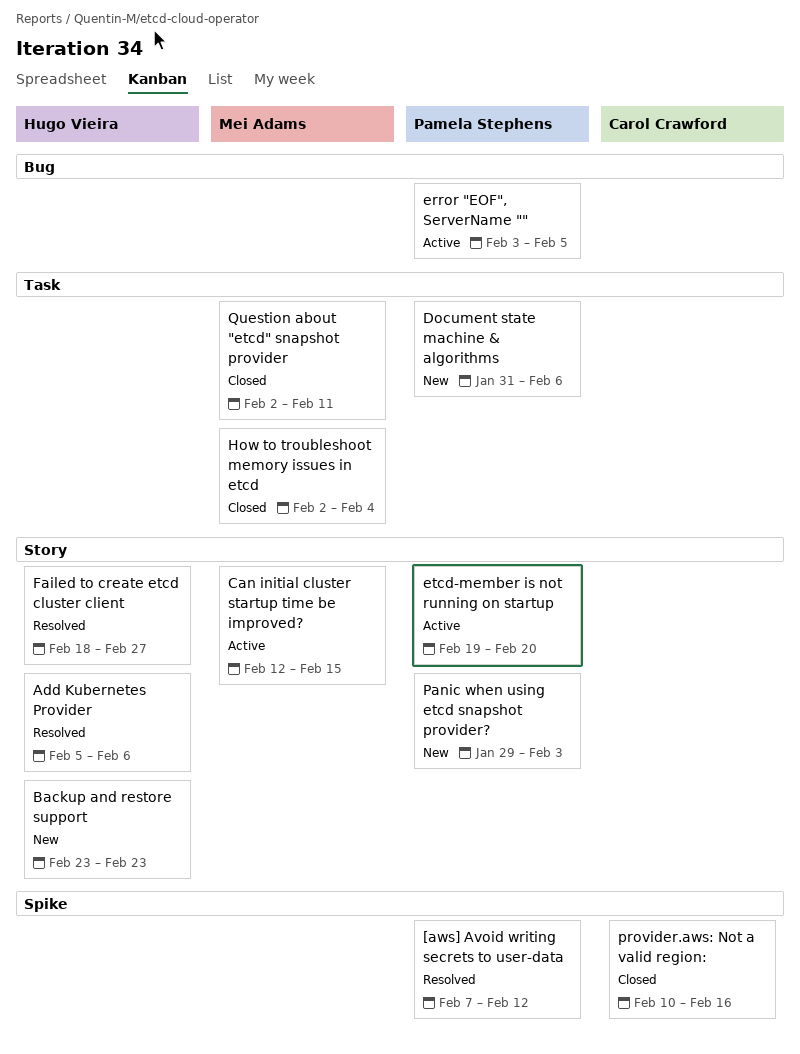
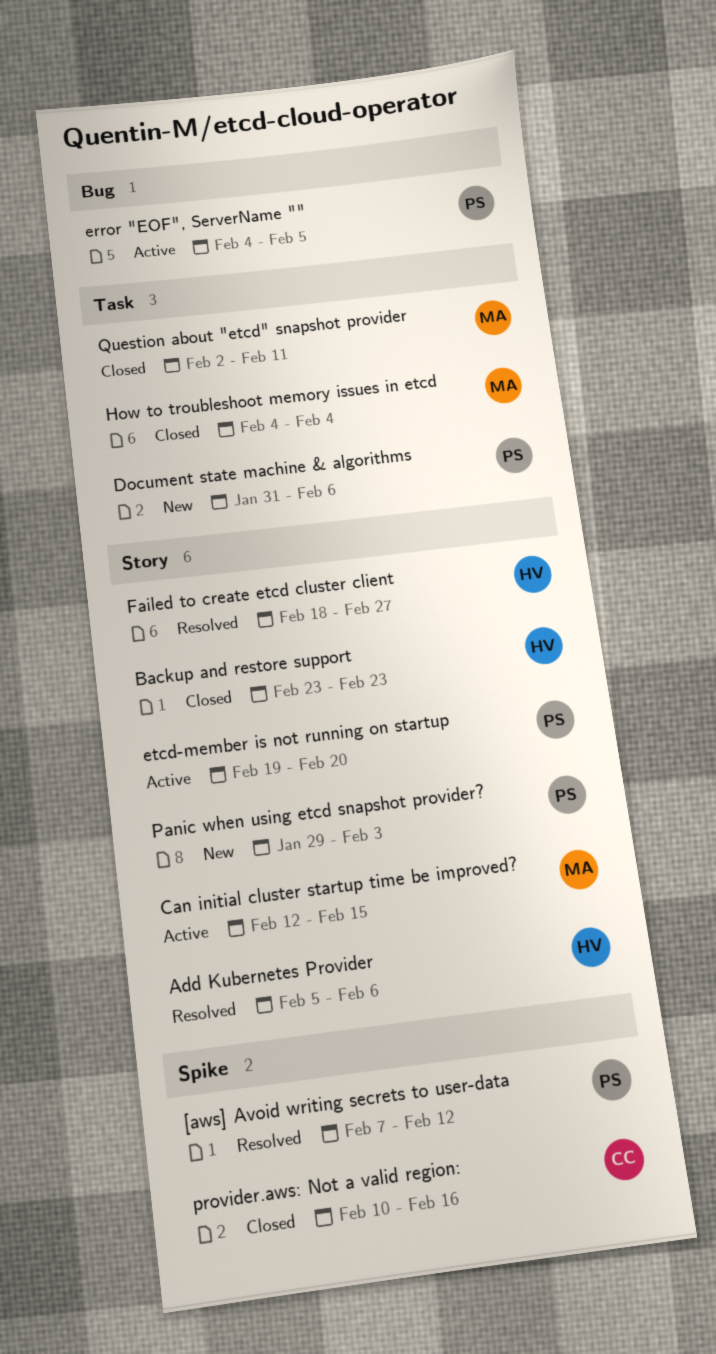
Backup and restore support, status: New -> Closed
error "EOF", ServerName "", start: Feb 3 -> Feb 4
How to troubleshoot memory issues in etcd, start: Feb 2 -> Feb 4

